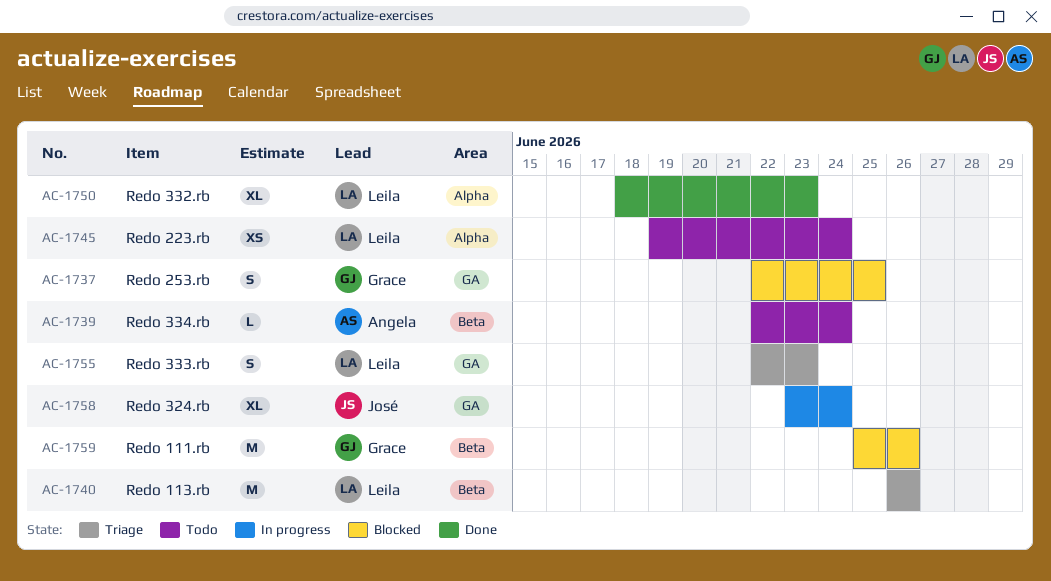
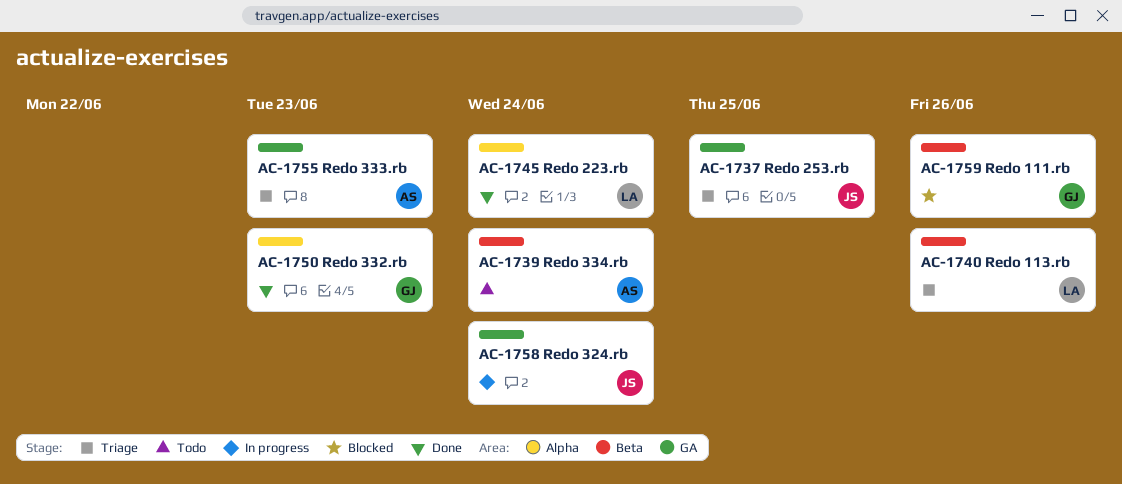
AC-1737, status: Blocked -> Triage
AC-1737, owner: Grace -> José
AC-1745, status: Todo -> Done
AC-1750, owner: Leila -> Grace
AC-1755, owner: Leila -> Angela

